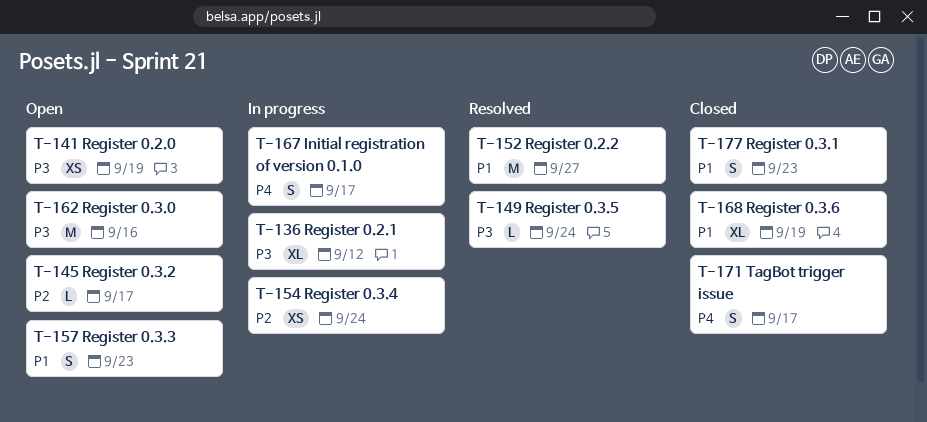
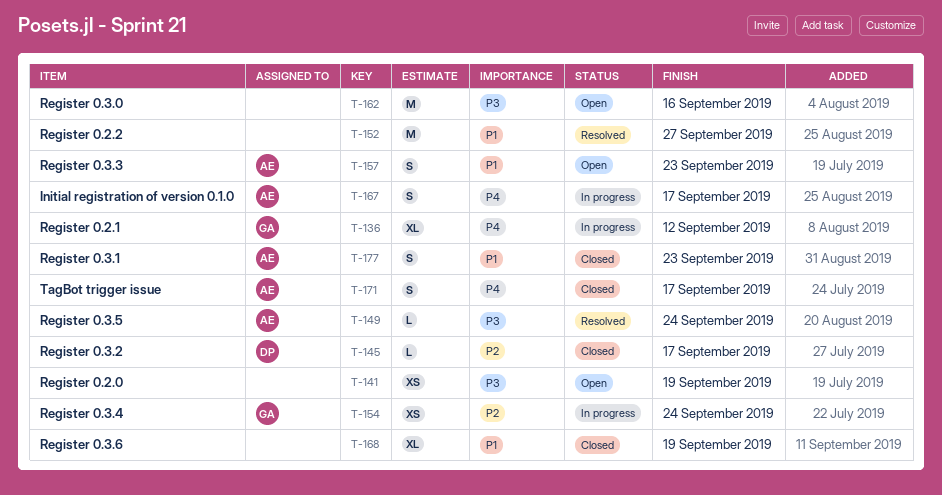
T-136, priority: P3 -> P4
T-145, status: Open -> Closed

